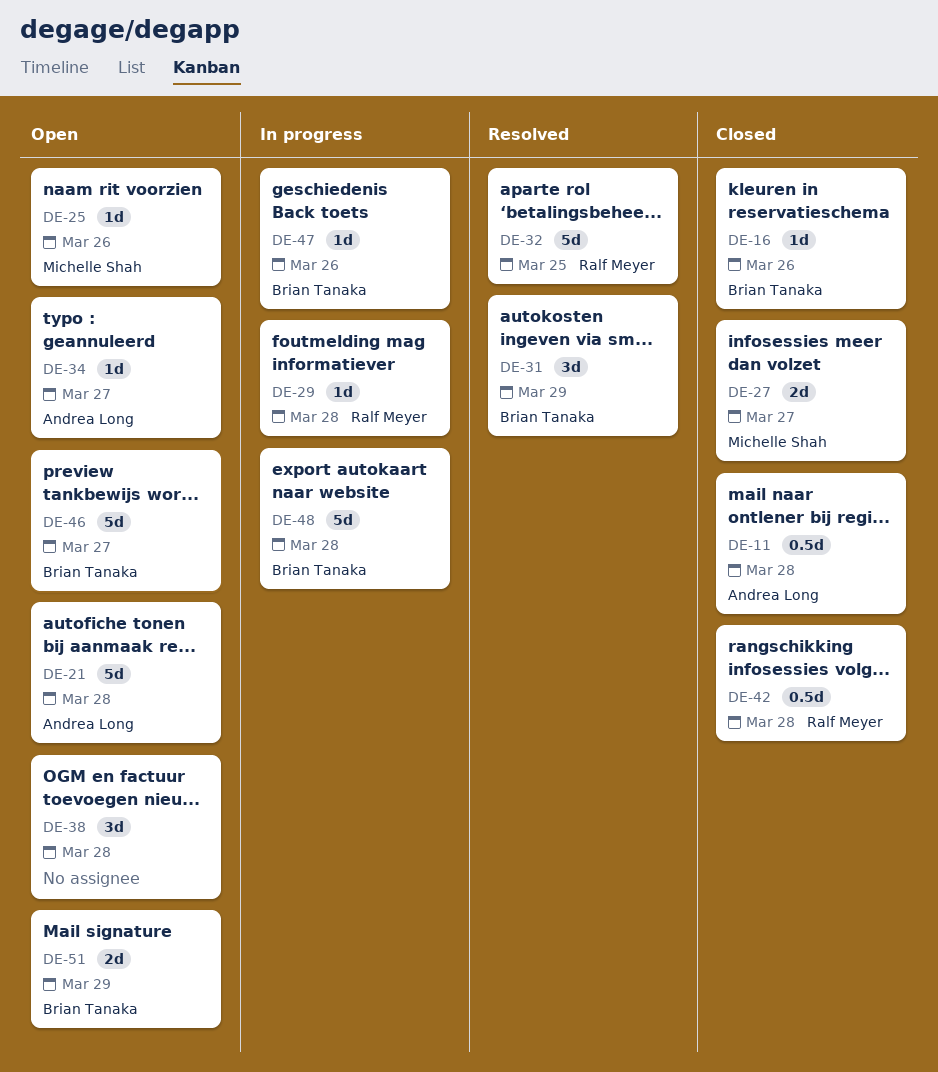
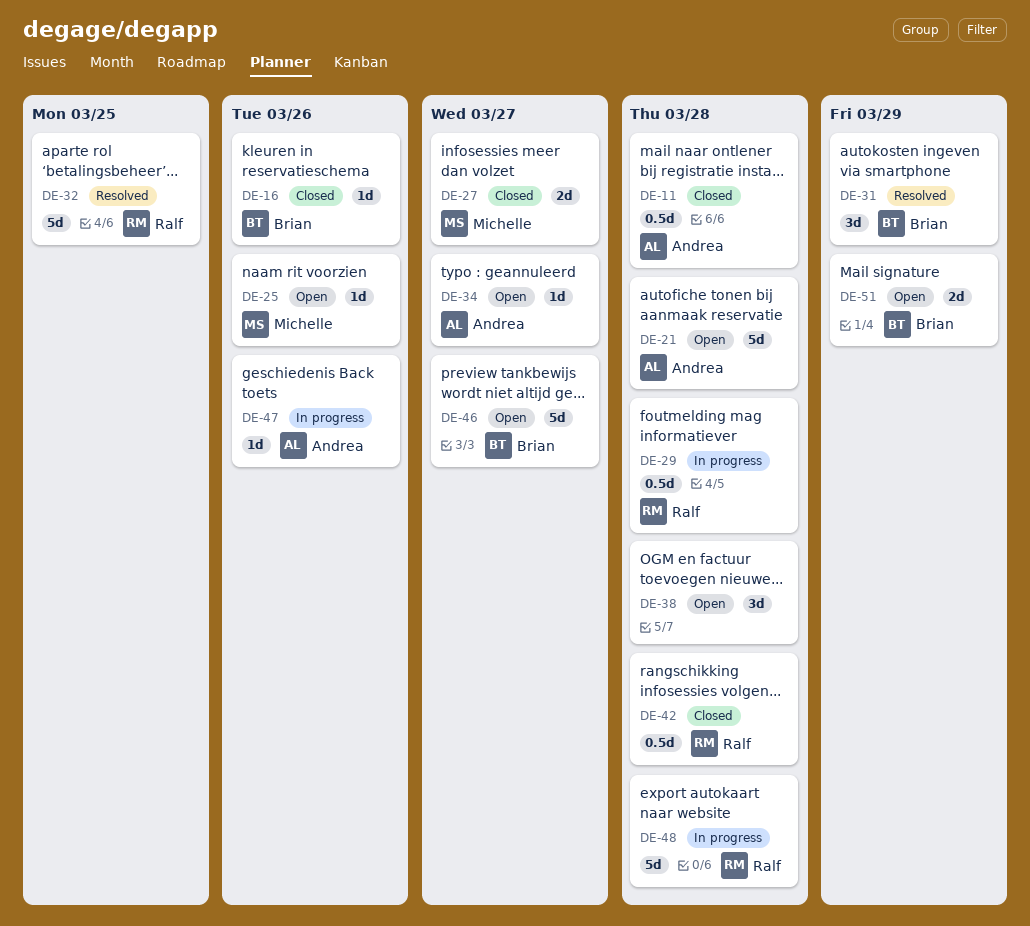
DE-29, estimate: 1d -> 0.5d
DE-47, owner: Brian Tanaka -> Andrea Long
DE-48, owner: Brian Tanaka -> Ralf Meyer

